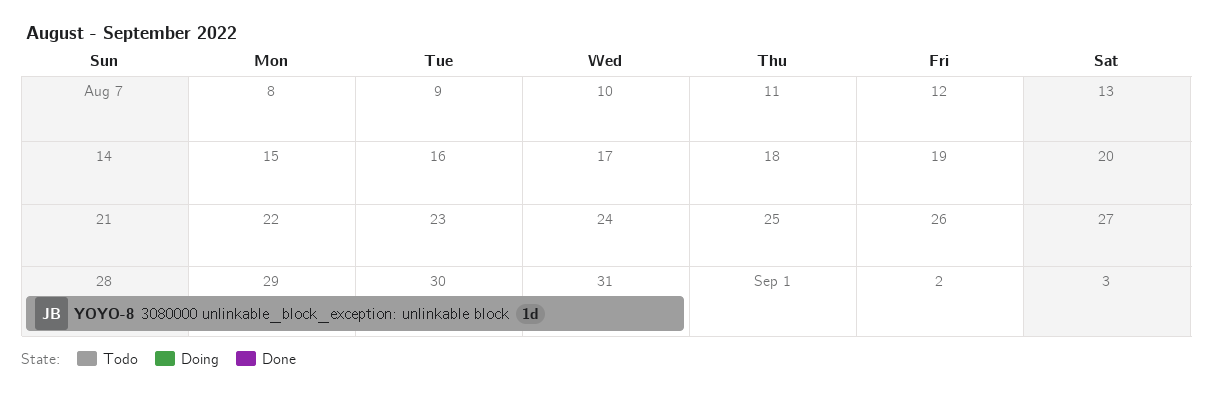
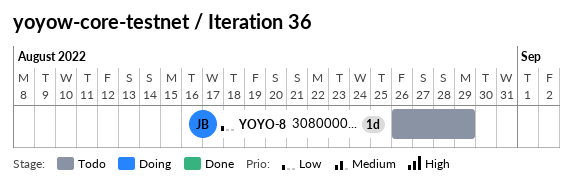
YOYO-8, start: Aug 28 -> Aug 26
YOYO-8, due: Aug 31 -> Aug 29

